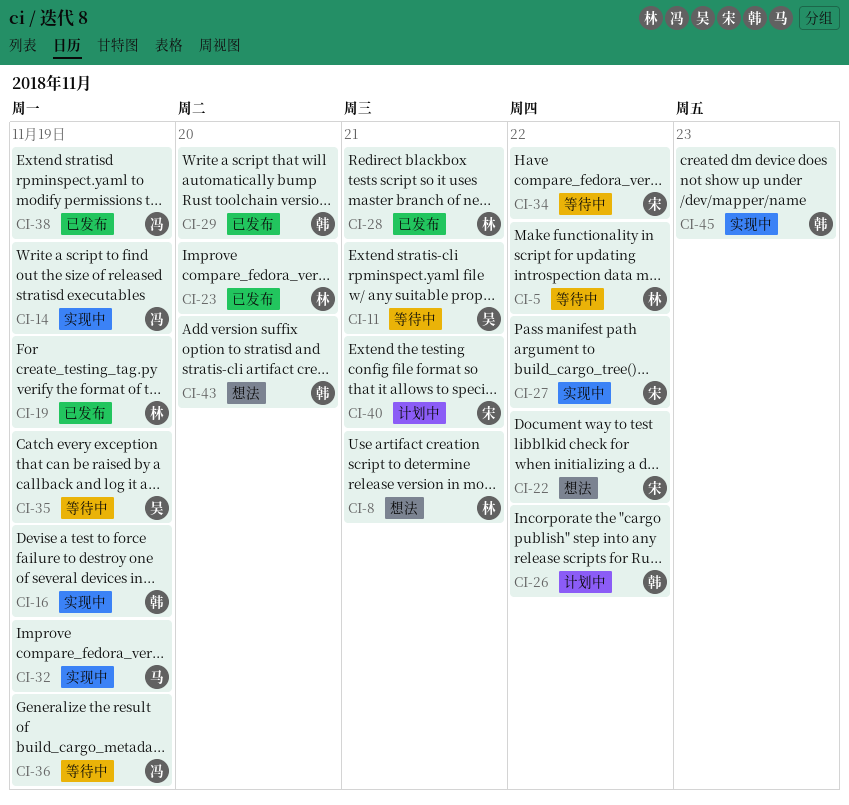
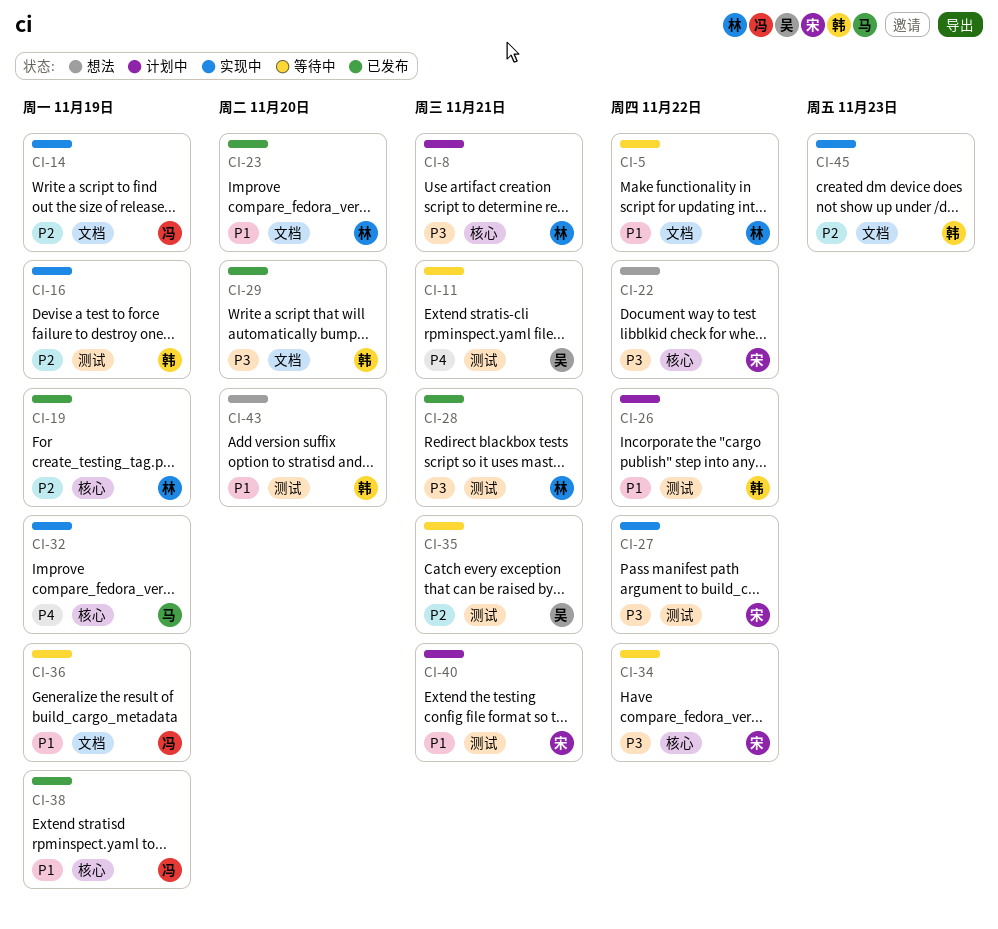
CI-8, status: 想法 -> 计划中
CI-35, due: Nov 19 -> Nov 21

